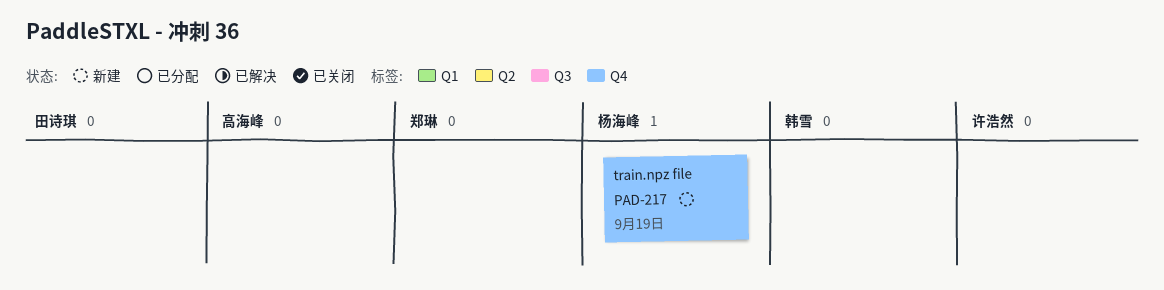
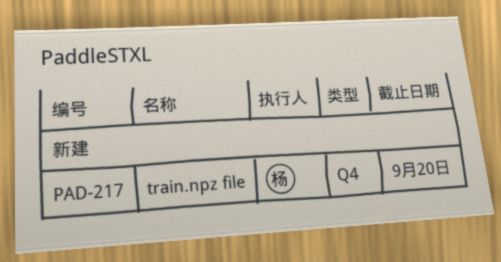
PAD-217, due: Sep 19 -> Sep 20

